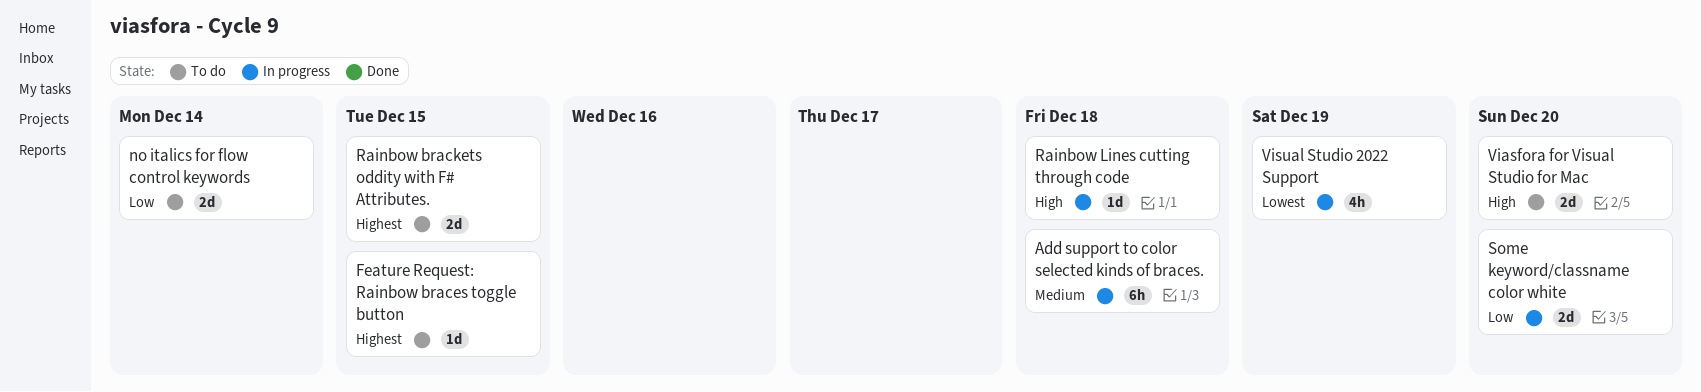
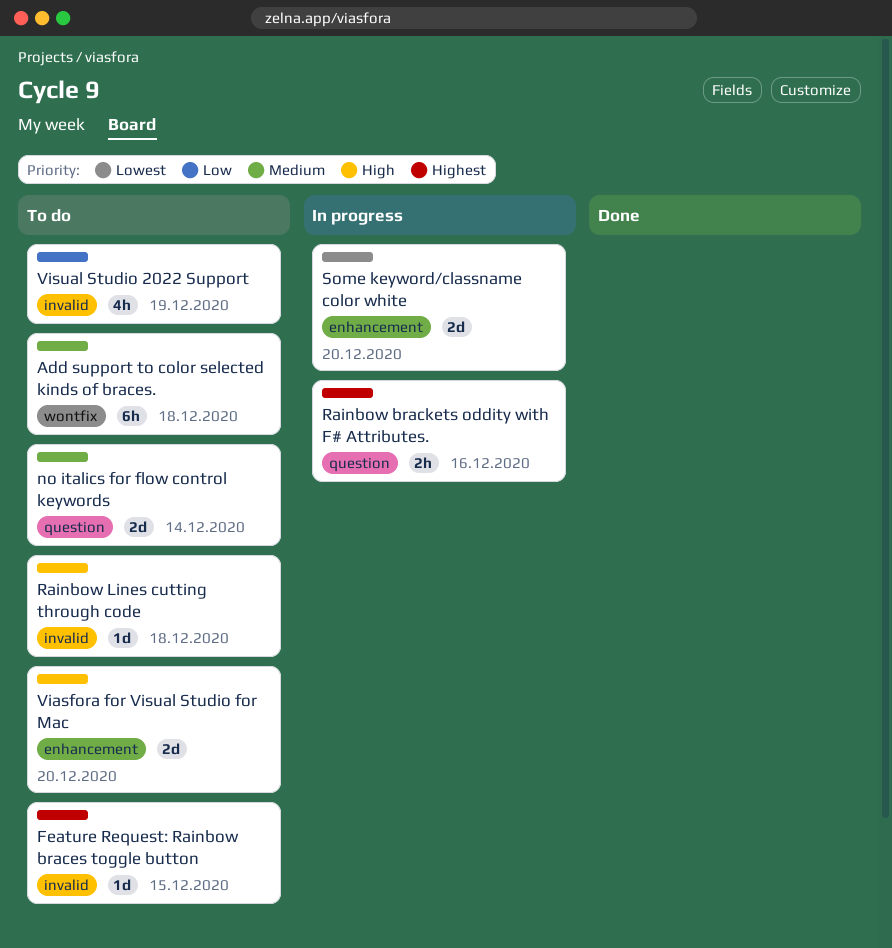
Add support to color selected kinds of braces., status: In progress -> To do
no italics for flow control keywords, priority: Low -> Medium
Rainbow brackets oddity with F# Attributes., status: To do -> In progress
Rainbow brackets oddity with F# Attributes., estimate: 2d -> 2h
Rainbow brackets oddity with F# Attributes., due: Dec 15 -> Dec 16
Rainbow Lines cutting through code, status: In progress -> To do
Some keyword/classname color white, priority: Low -> Lowest
Visual Studio 2022 Support, status: In progress -> To do
Visual Studio 2022 Support, priority: Lowest -> Low

